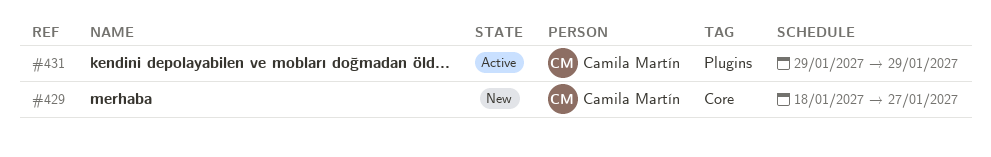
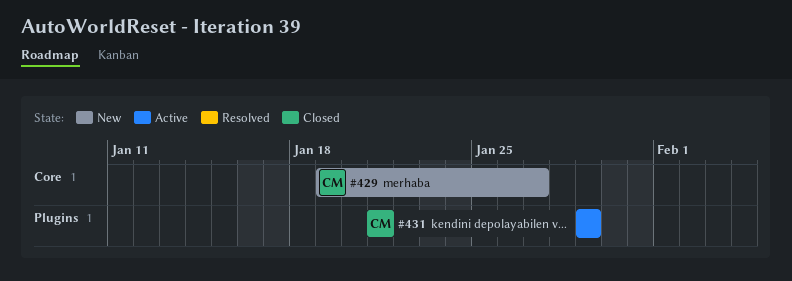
#429, start: Jan 18 -> Jan 19

